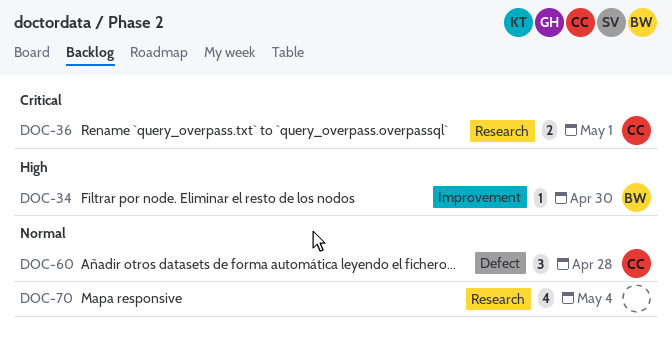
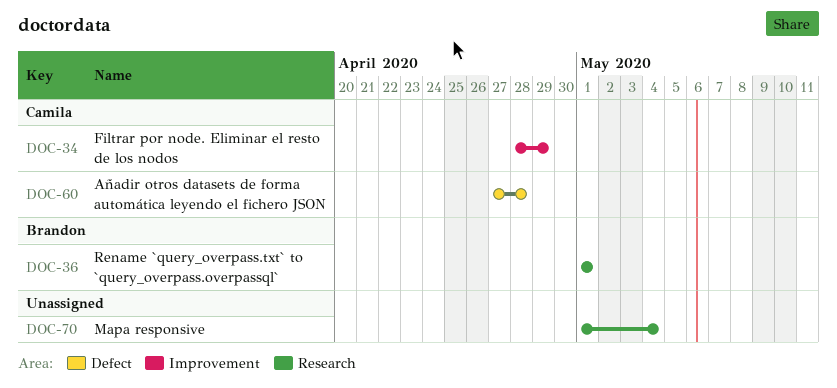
DOC-34, owner: Brandon -> Camila
DOC-34, due: Apr 30 -> Apr 29
DOC-36, owner: Camila -> Brandon

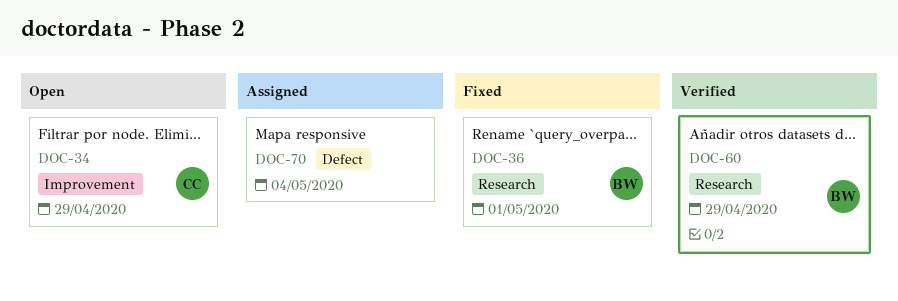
DOC-60, owner: Camila -> Brandon
DOC-60, label: Defect -> Research
DOC-60, due: Apr 28 -> Apr 29
DOC-70, label: Research -> Defect

